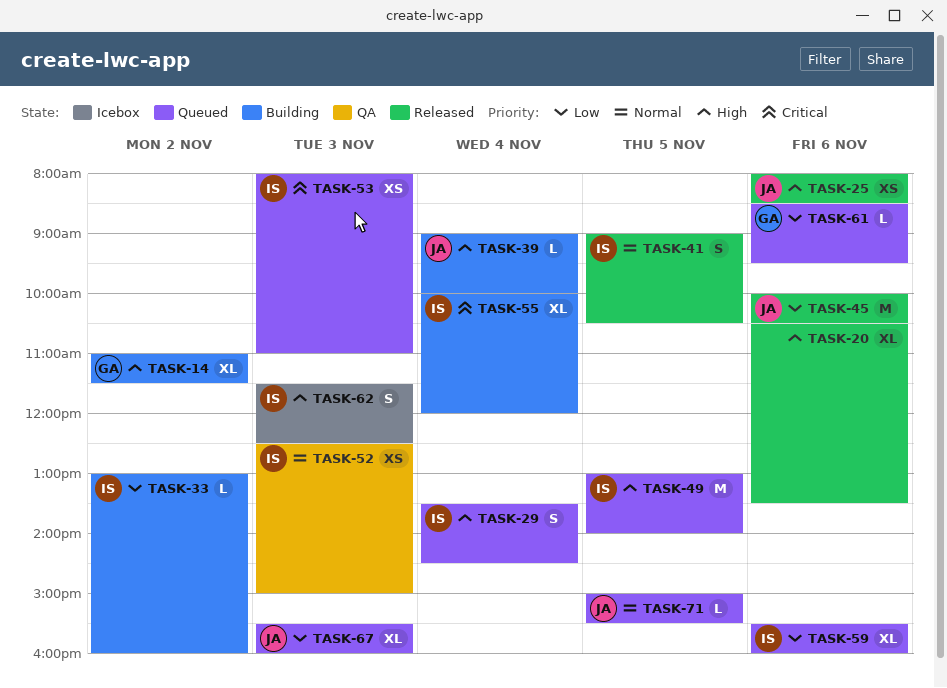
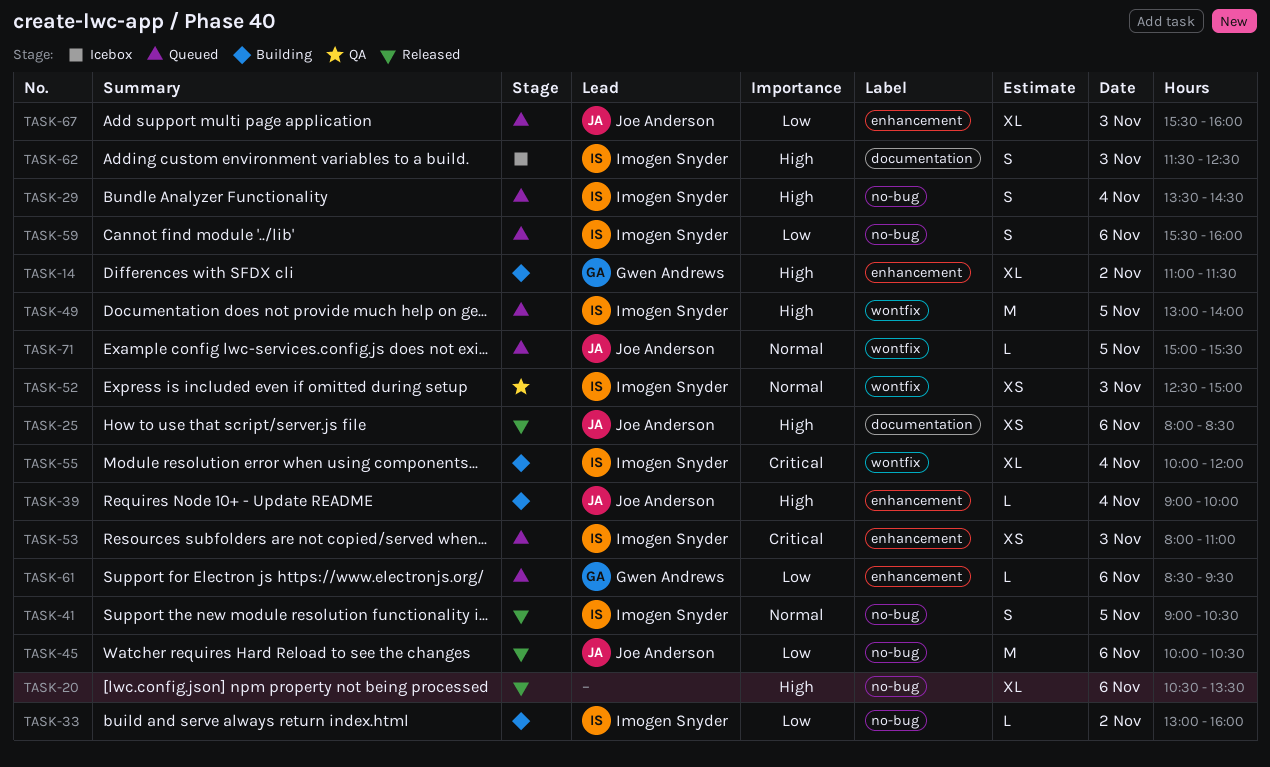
TASK-59, estimate: XL -> S

